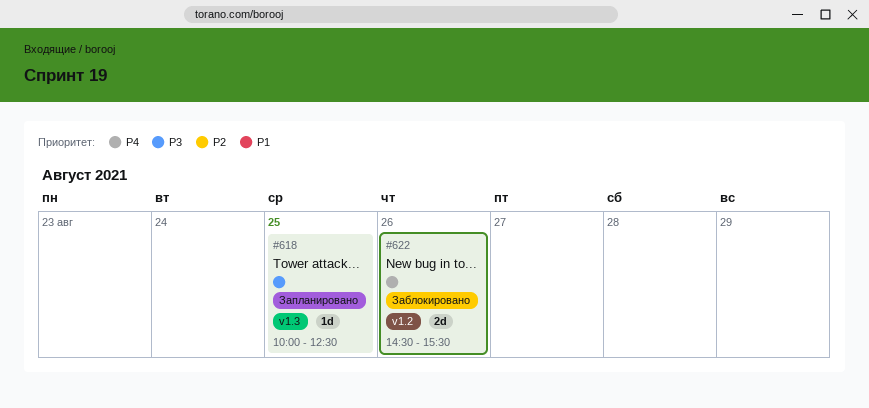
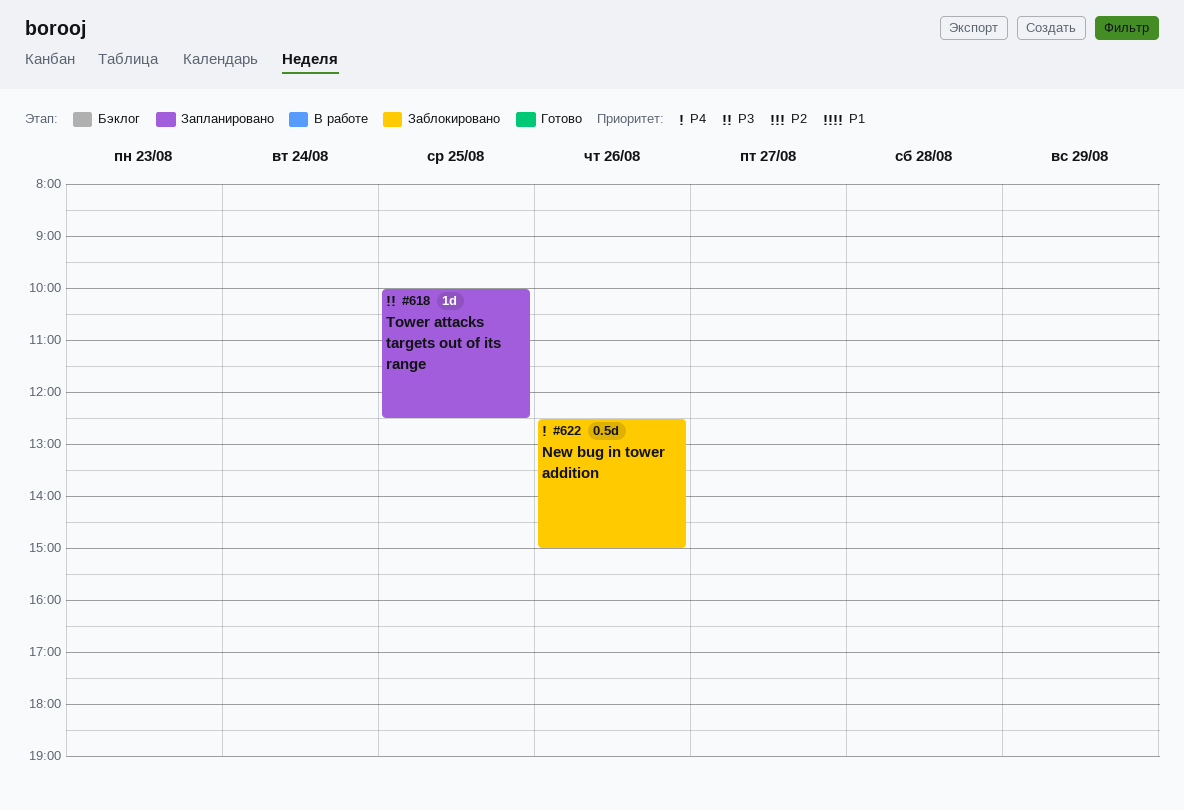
#622, estimate: 2d -> 0.5d
#622, begins: 14:30 -> 12:30
#622, ends: 15:30 -> 15:00

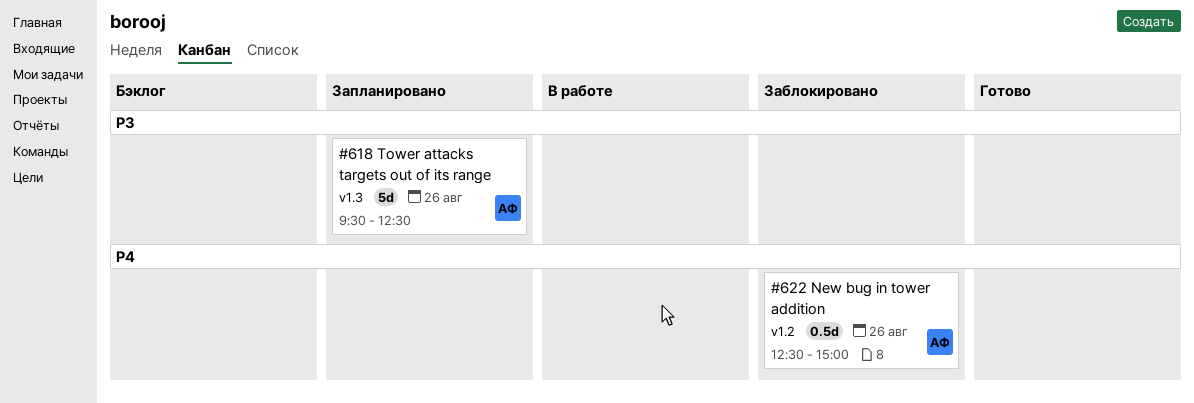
#618, estimate: 1d -> 5d
#618, day: Aug 25 -> Aug 26
#618, begins: 10:00 -> 09:30

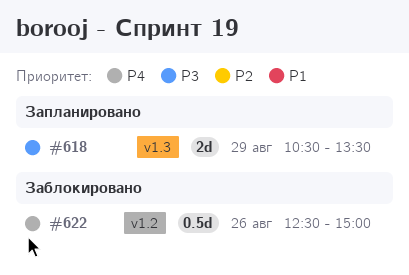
#618, estimate: 5d -> 2d
#618, day: Aug 26 -> Aug 29
#618, begins: 09:30 -> 10:30
#618, ends: 12:30 -> 13:30

